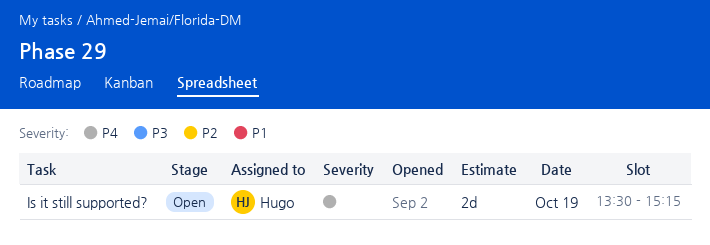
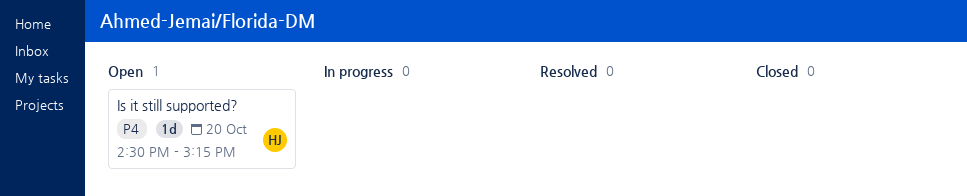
Is it still supported?, estimate: 2d -> 1d
Is it still supported?, day: Oct 19 -> Oct 20
Is it still supported?, begins: 13:30 -> 14:30

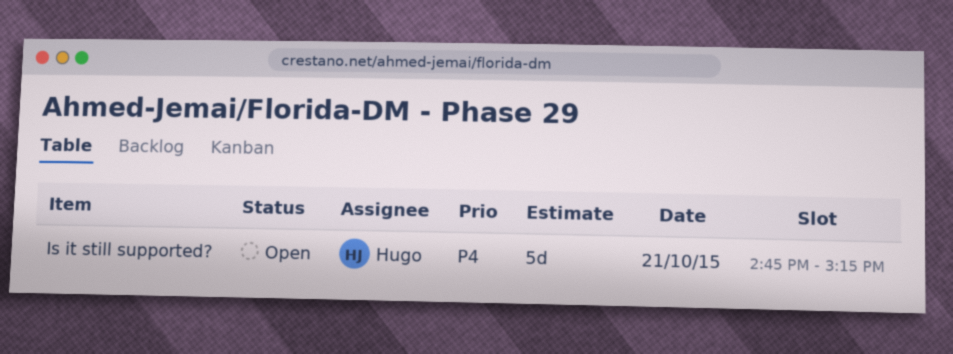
Is it still supported?, estimate: 1d -> 5d
Is it still supported?, day: Oct 20 -> Oct 21
Is it still supported?, begins: 14:30 -> 14:45

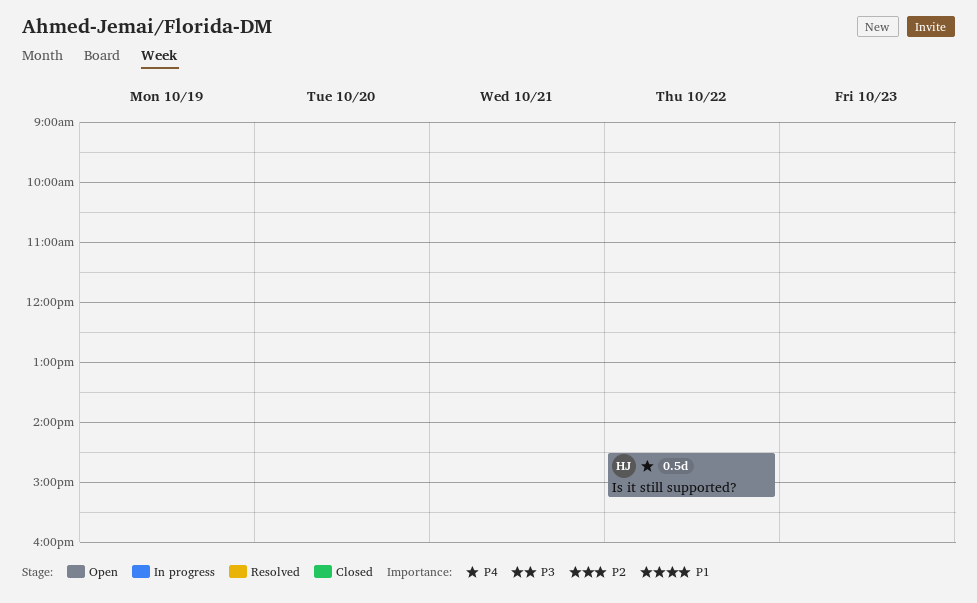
Is it still supported?, estimate: 5d -> 0.5d
Is it still supported?, day: Oct 21 -> Oct 22
Is it still supported?, begins: 14:45 -> 14:30

